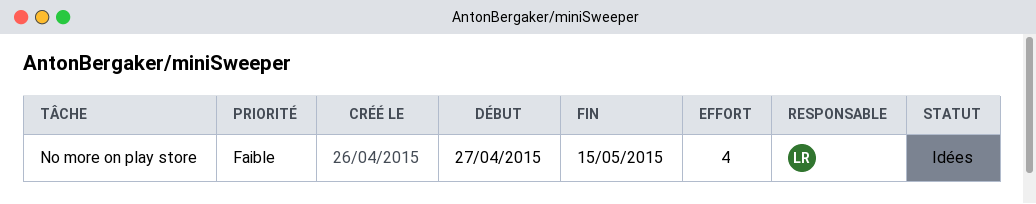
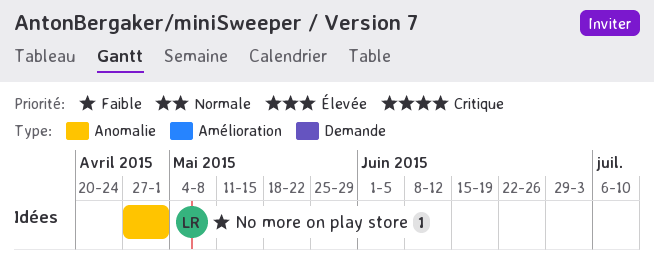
No more on play store, estimate: 4 -> 1
No more on play store, due: May 15 -> May 1

